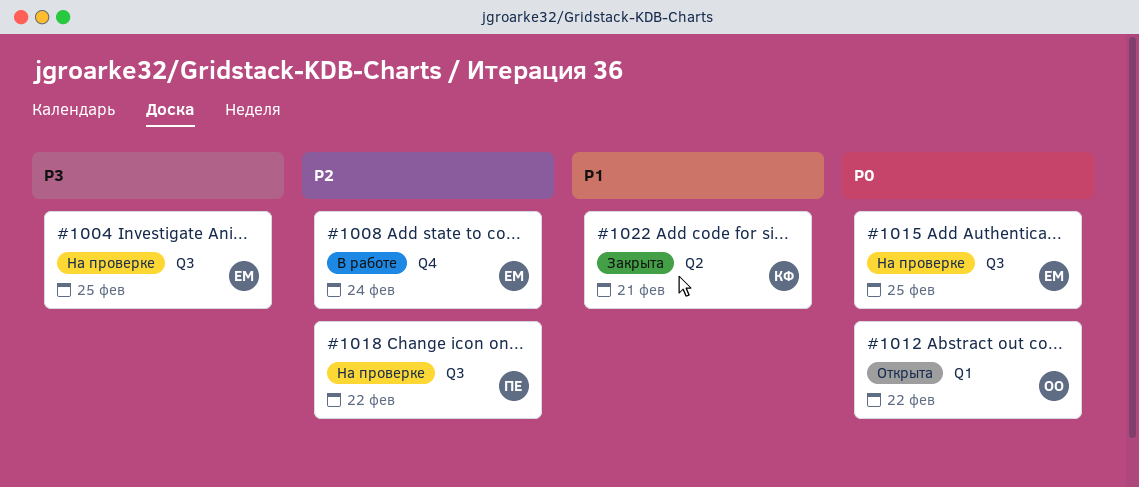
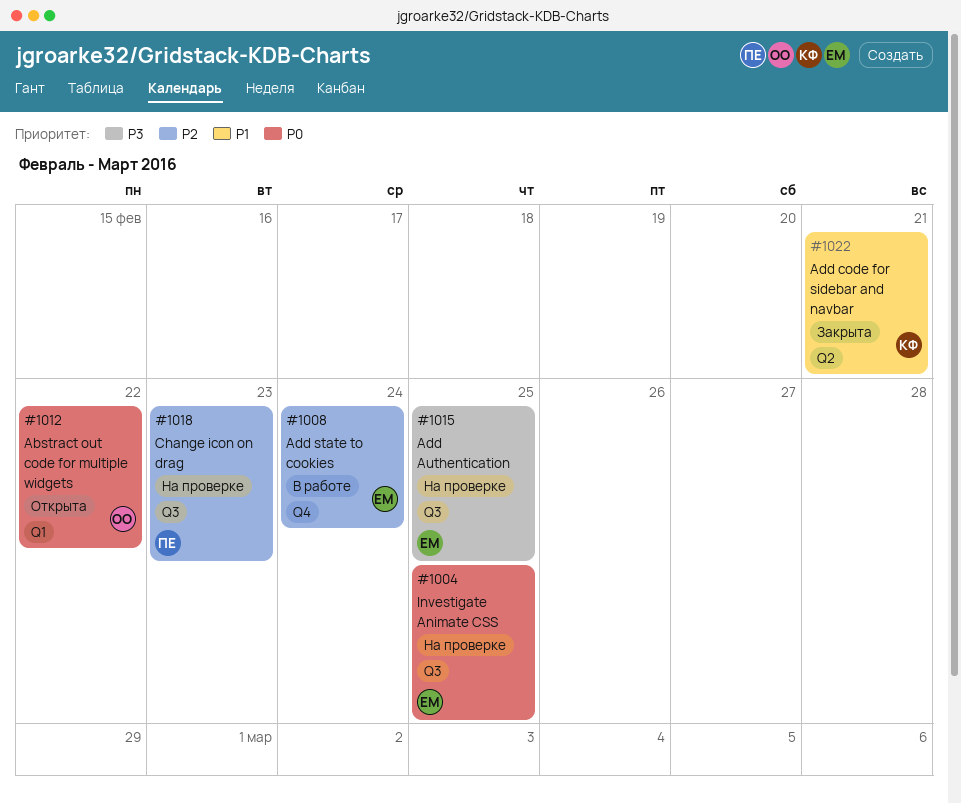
#1004, priority: P3 -> P0
#1015, priority: P0 -> P3
#1018, due: Feb 22 -> Feb 23

